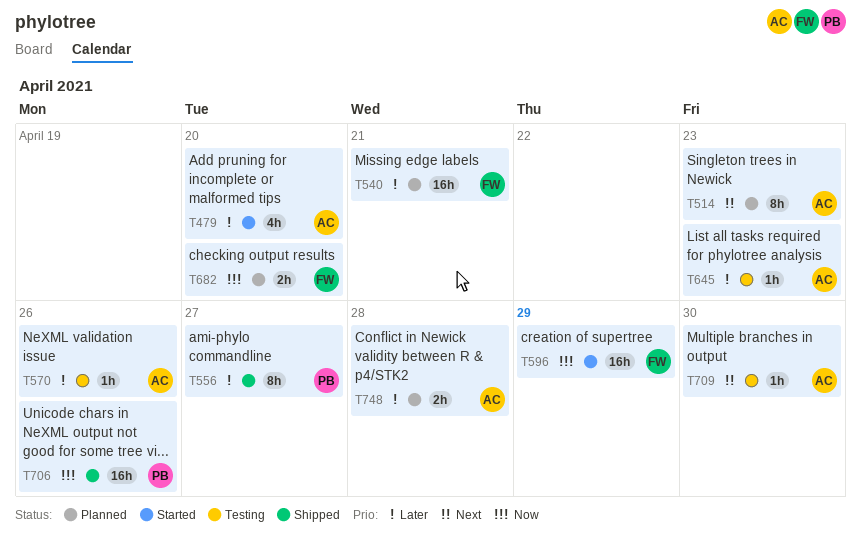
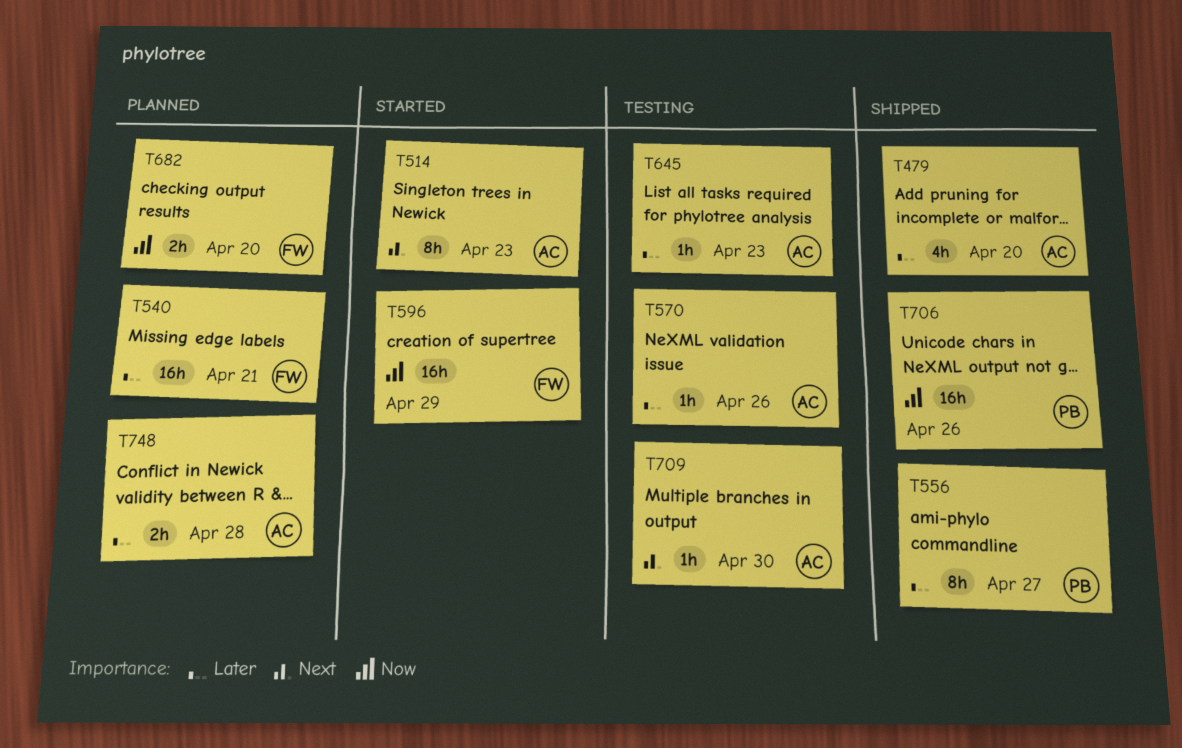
T479, status: Started -> Shipped
T514, status: Planned -> Started

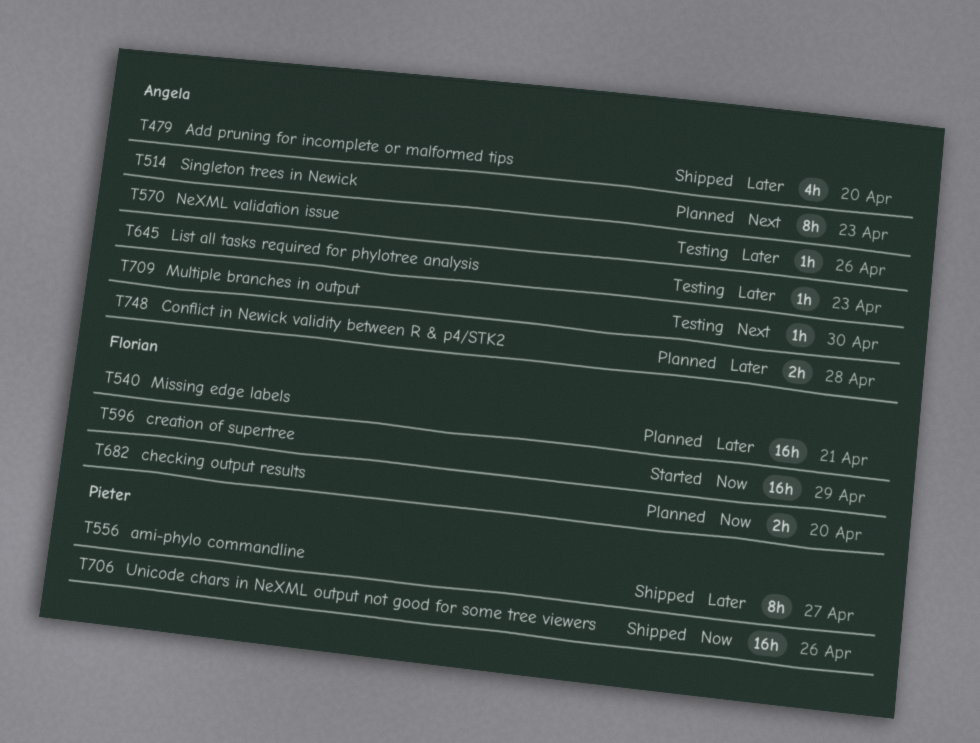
T514, status: Started -> Planned

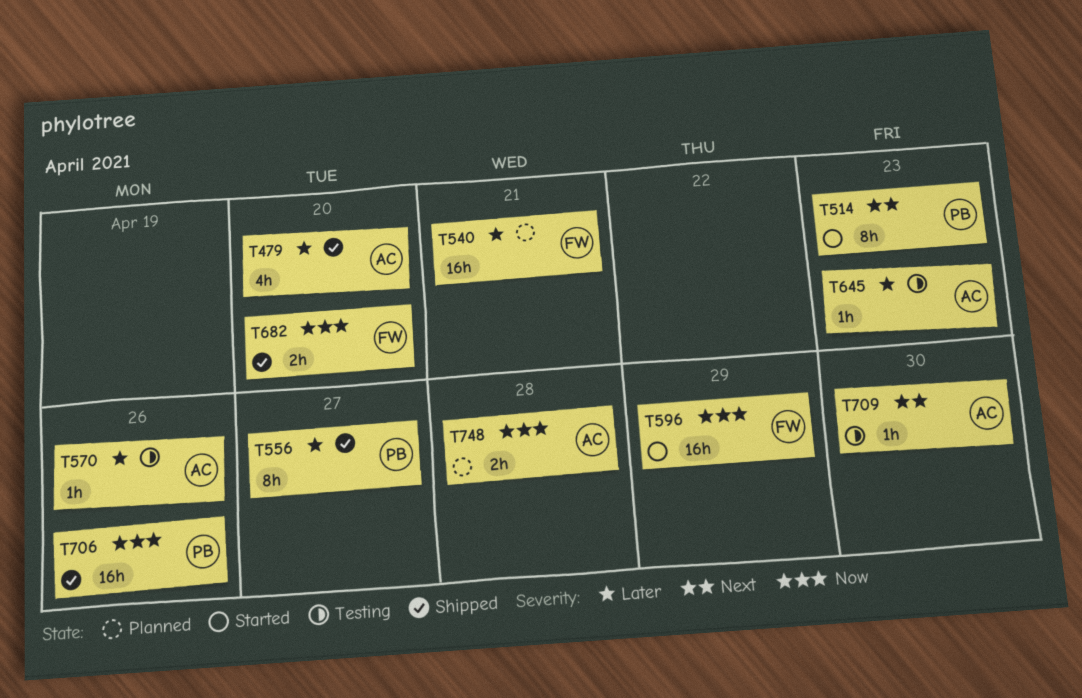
T514, status: Planned -> Started
T514, owner: Angela -> Pieter
T682, status: Planned -> Shipped
T748, priority: Later -> Now

